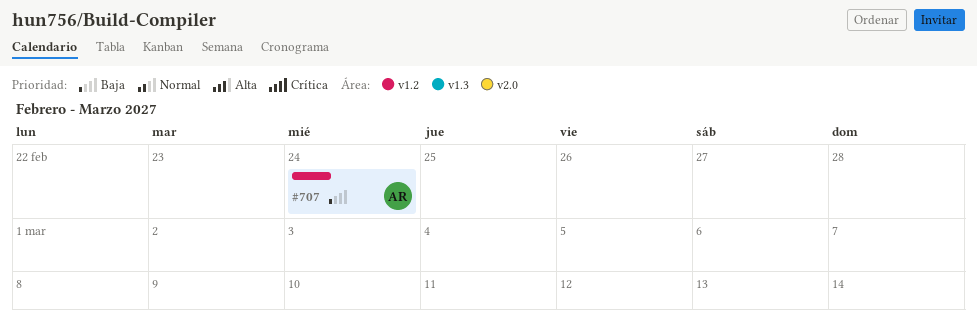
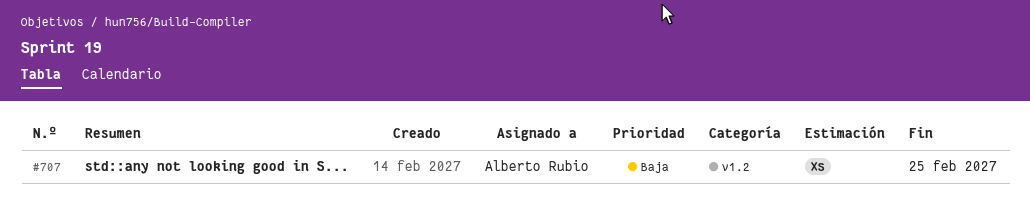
#707, due: Feb 24 -> Feb 25

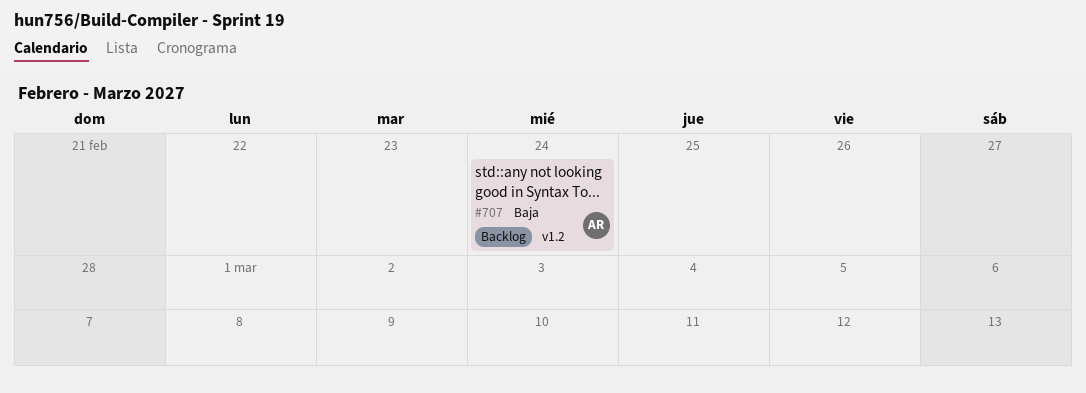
#707, due: Feb 25 -> Feb 24

